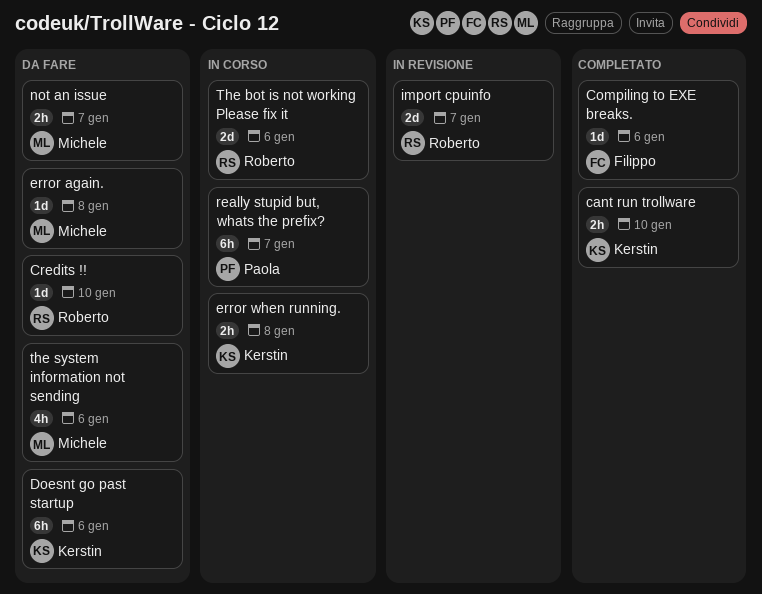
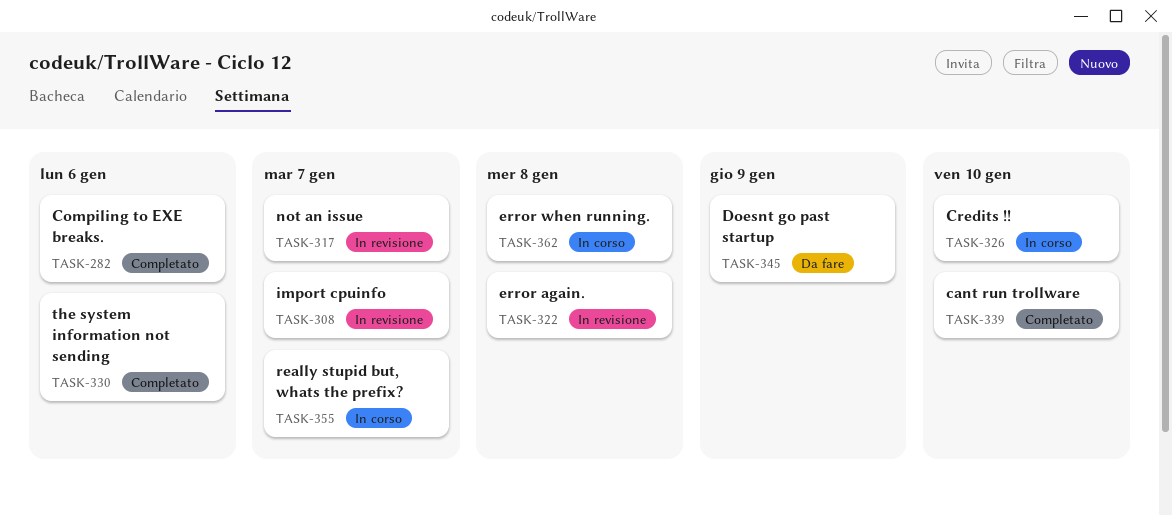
Credits !!, status: Da fare -> In corso
Doesnt go past startup, due: Jan 6 -> Jan 9
error again., status: Da fare -> In revisione
not an issue, status: Da fare -> In revisione
The bot is not working Please fix it: present -> none
the system information not sending, status: Da fare -> Completato

